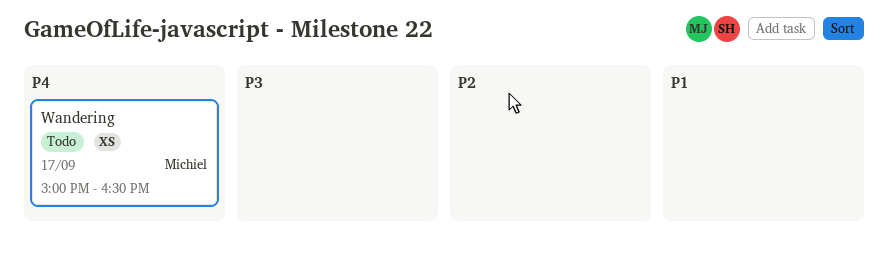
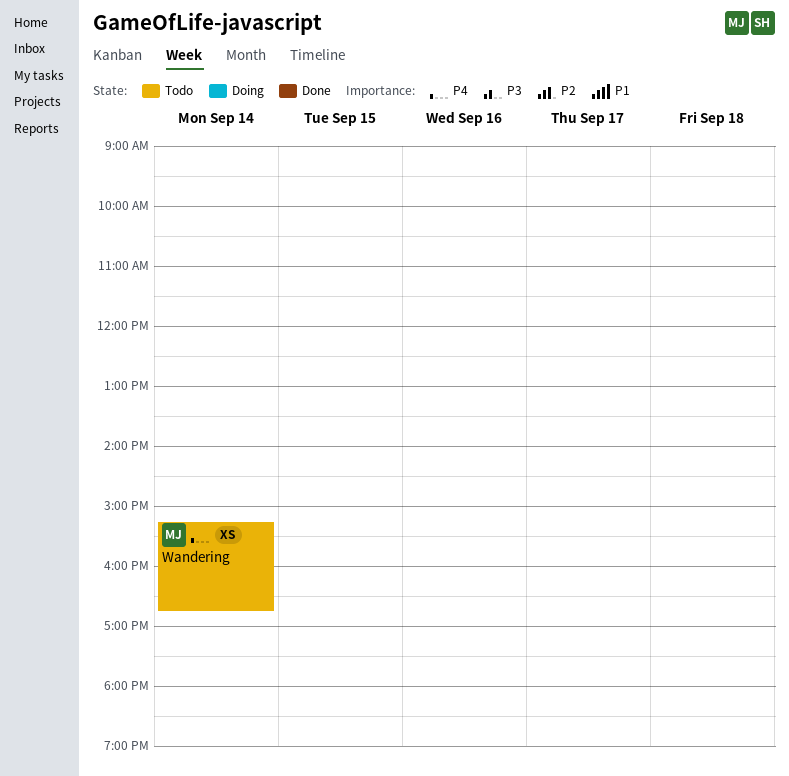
Wandering, day: Sep 17 -> Sep 14
Wandering, begins: 15:00 -> 15:15
Wandering, ends: 16:30 -> 16:45

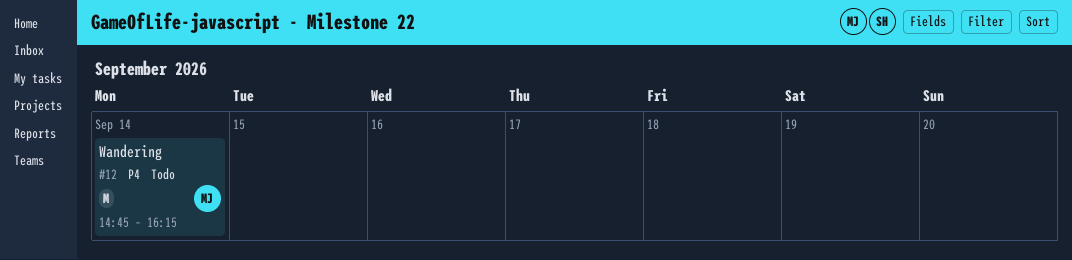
Wandering, estimate: XS -> M
Wandering, begins: 15:15 -> 14:45
Wandering, ends: 16:45 -> 16:15

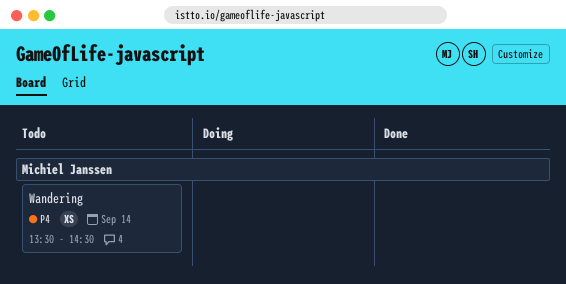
Wandering, estimate: M -> XS
Wandering, begins: 14:45 -> 13:30
Wandering, ends: 16:15 -> 14:30

